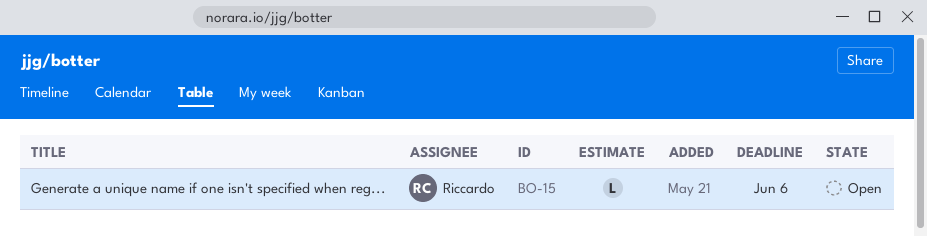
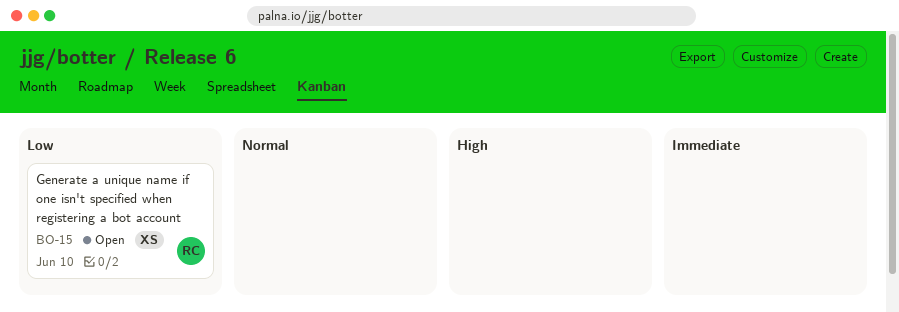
BO-15, estimate: L -> XS
BO-15, due: Jun 6 -> Jun 10

